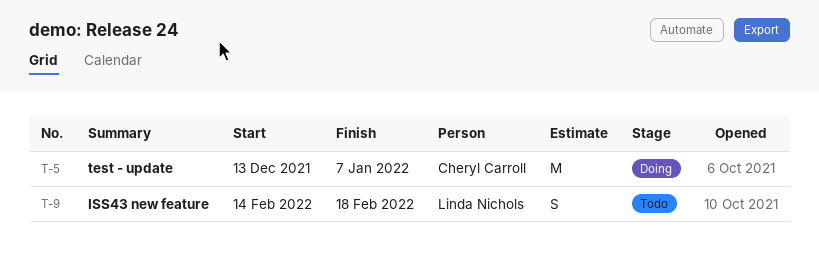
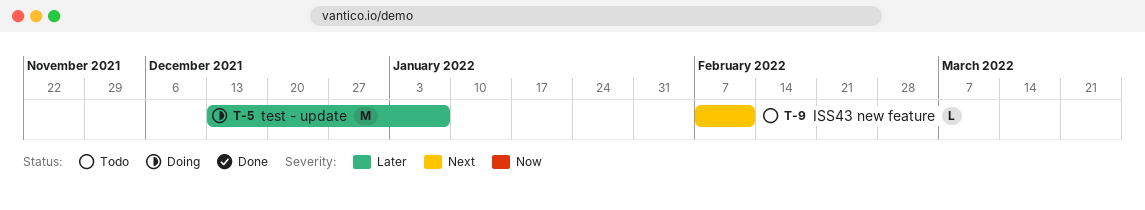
T-9, estimate: S -> L
T-9, start: Feb 14 -> Feb 7
T-9, due: Feb 18 -> Feb 11

